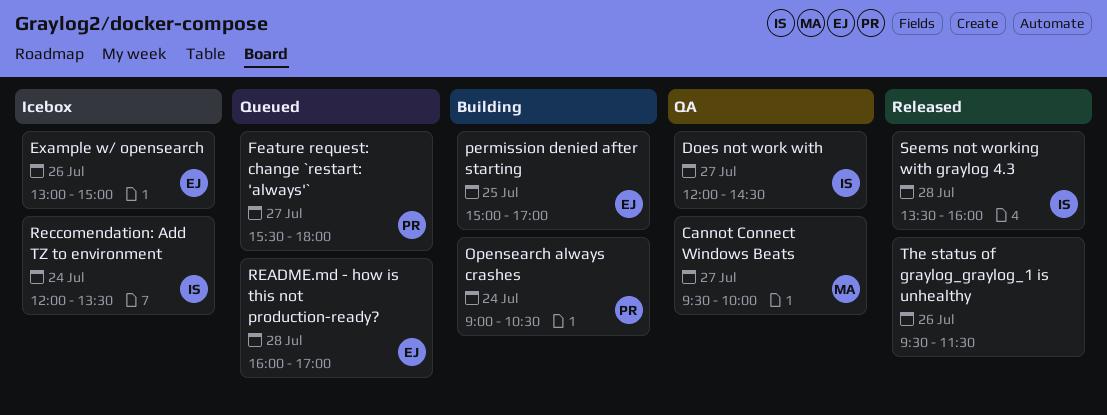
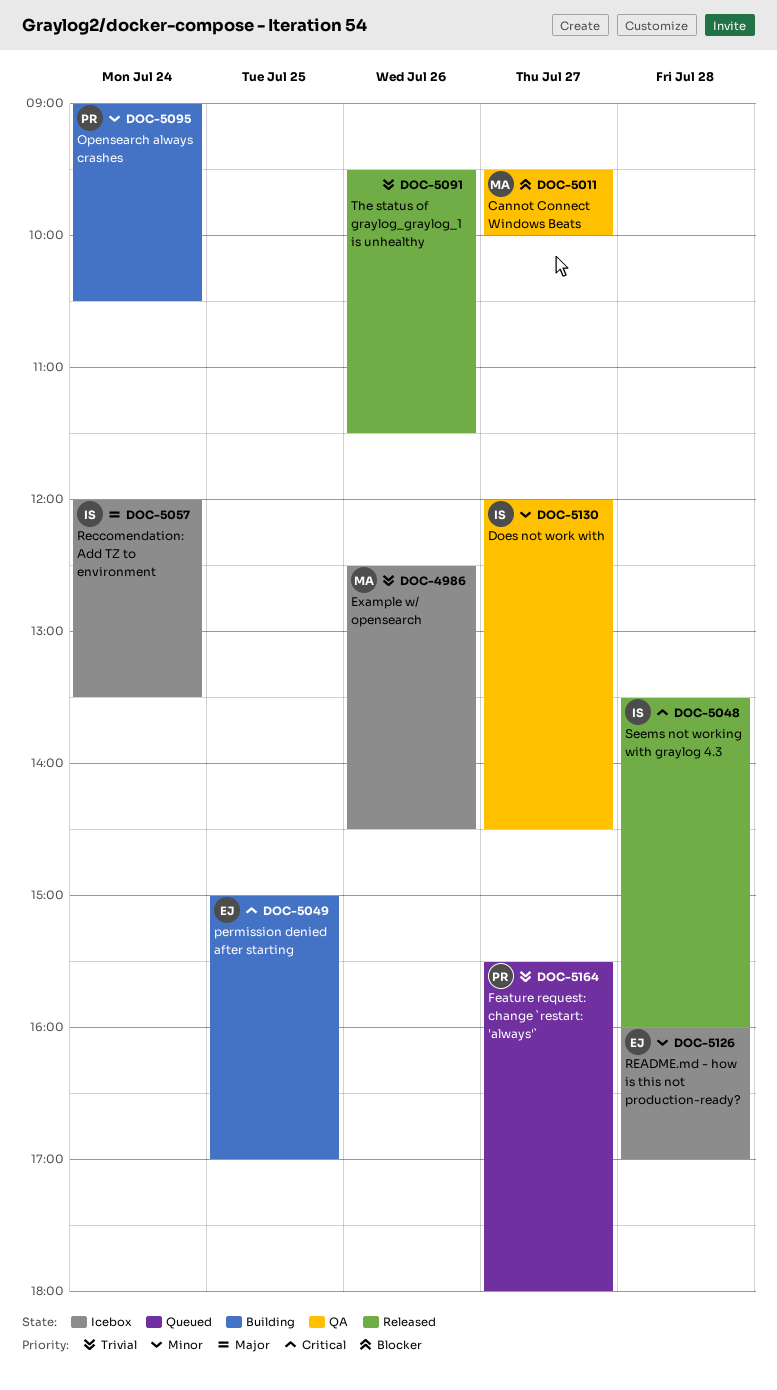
Example w/ opensearch, owner: EJ -> MA
Example w/ opensearch, begins: 13:00 -> 12:30
Example w/ opensearch, ends: 15:00 -> 14:30
README.md - how is this not production-ready?, status: Queued -> Icebox

